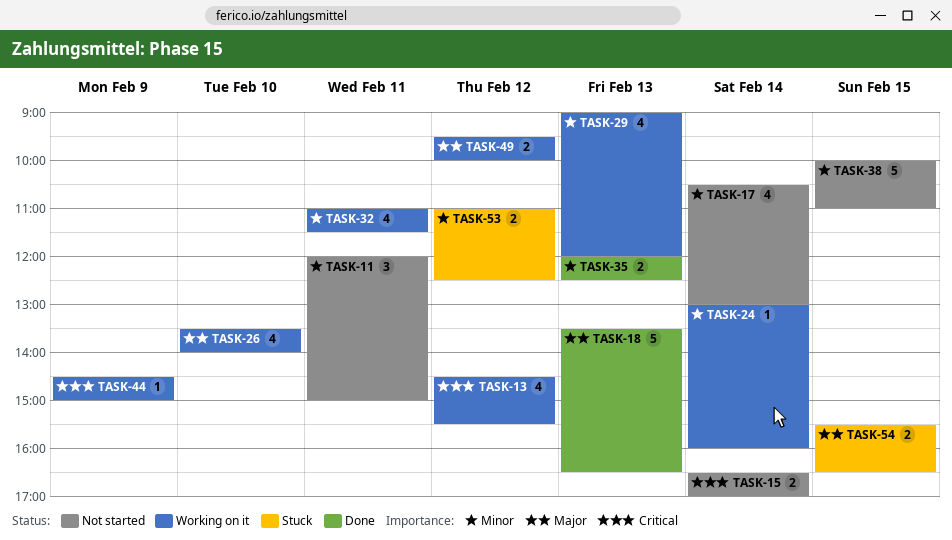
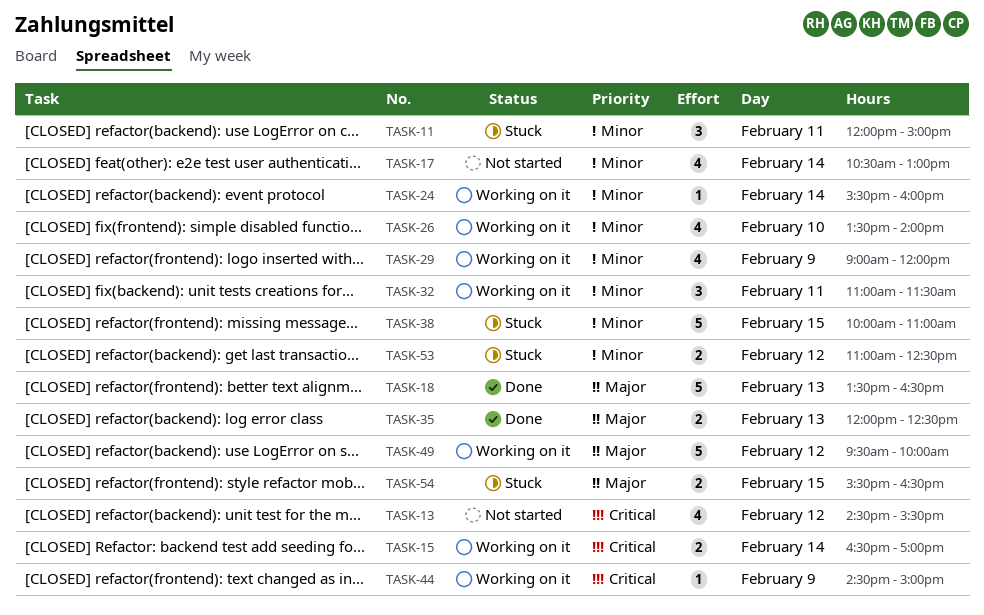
TASK-11, status: Not started -> Stuck
TASK-13, status: Working on it -> Not started
TASK-15, status: Not started -> Working on it
TASK-24, begins: 13:00 -> 15:30
TASK-26, priority: Major -> Minor
TASK-29, day: Feb 13 -> Feb 9
TASK-32, estimate: 4 -> 3
TASK-35, priority: Minor -> Major
TASK-38, status: Not started -> Stuck
TASK-49, estimate: 2 -> 5

